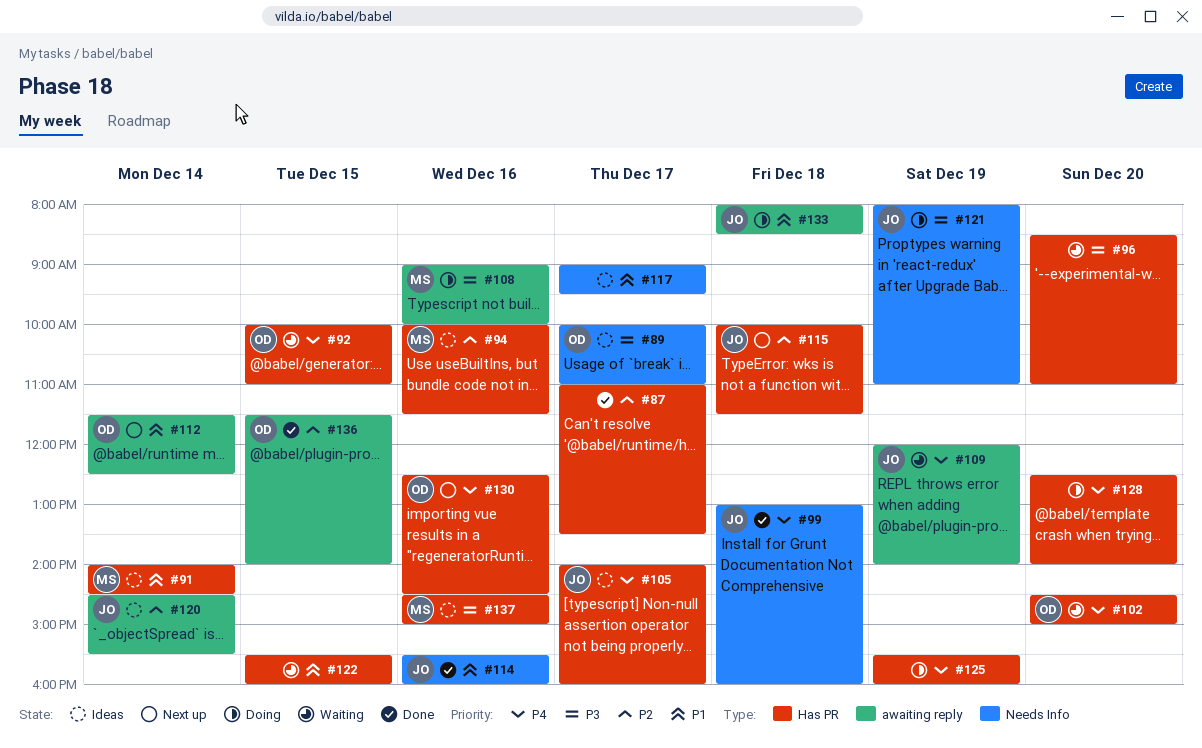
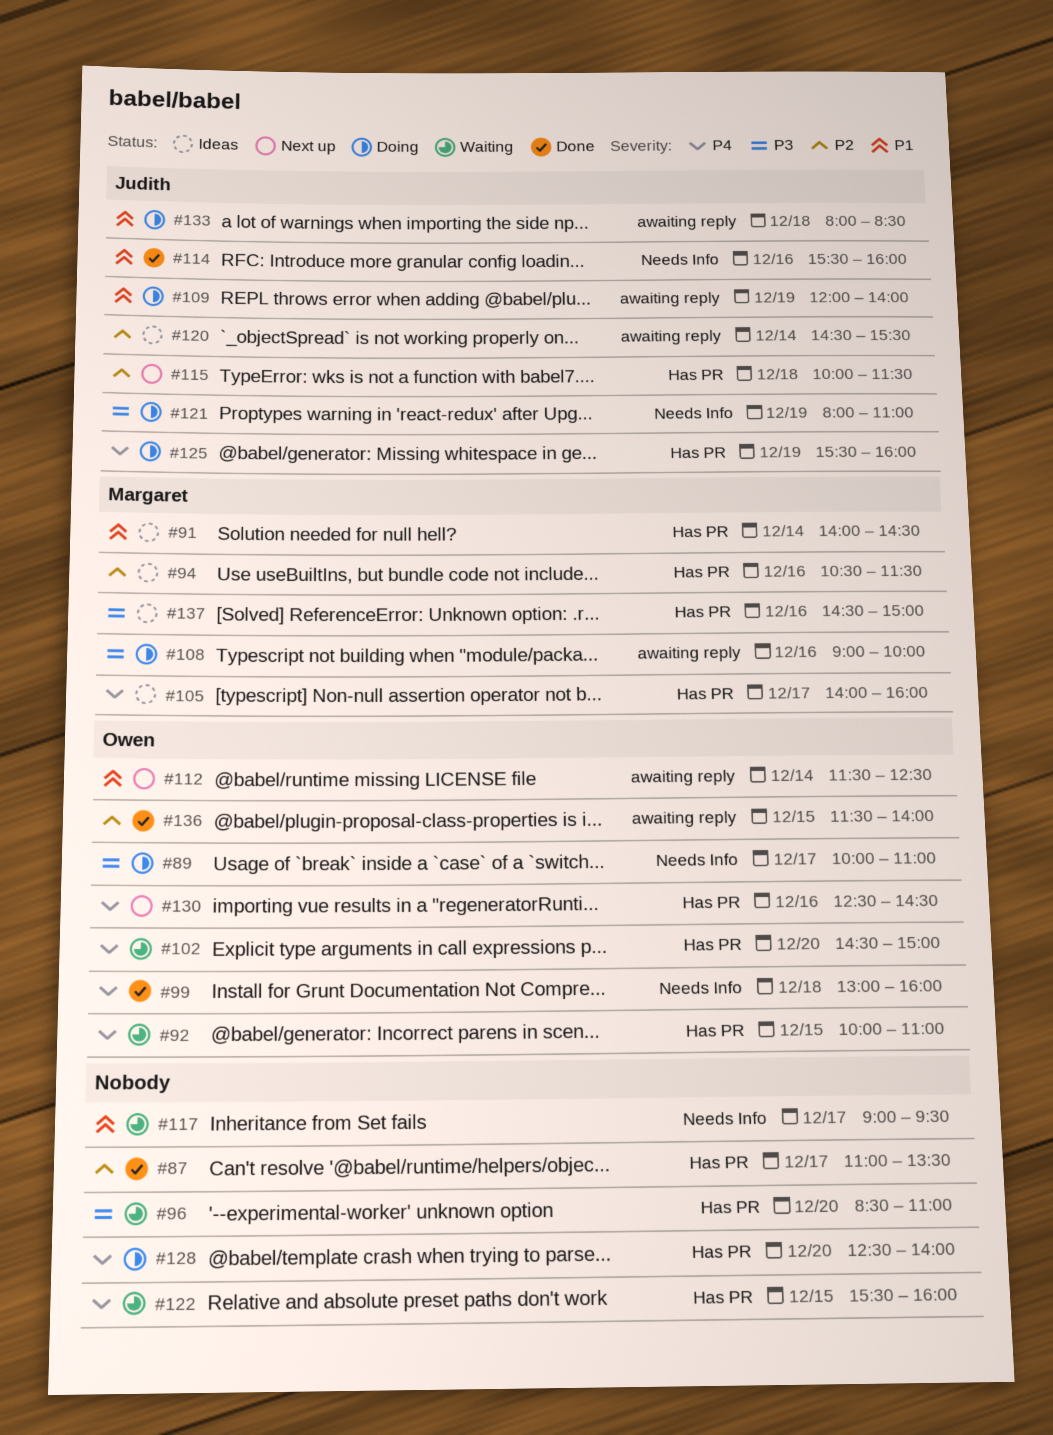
#89, status: Ideas -> Doing
#94, begins: 10:00 -> 10:30
#99, owner: Judith -> Owen
#105, owner: Judith -> Margaret
#109, status: Waiting -> Doing
#109, priority: P4 -> P1
#117, status: Ideas -> Waiting
#122, priority: P1 -> P4
#125, owner: none -> Judith

